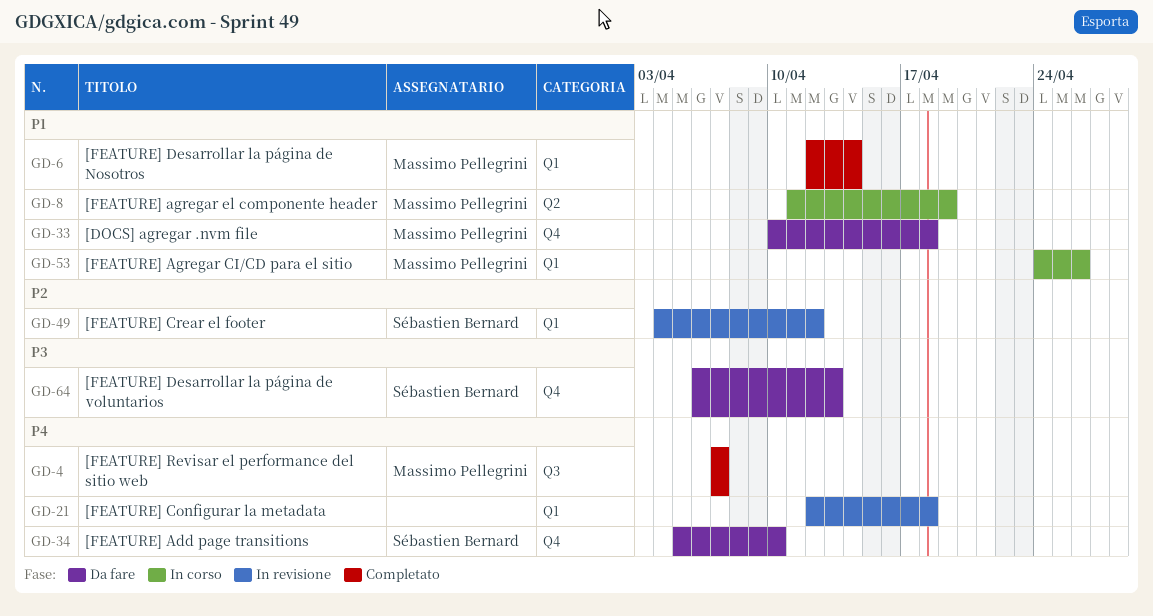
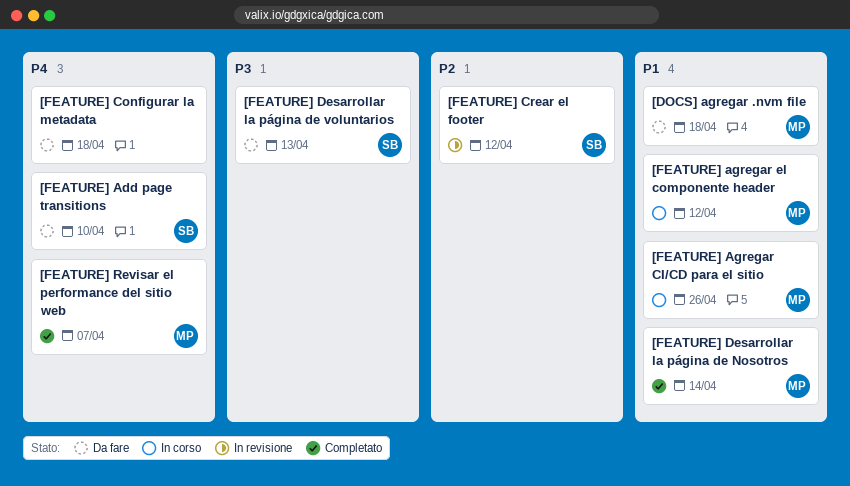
[FEATURE] agregar el componente header, due: Apr 19 -> Apr 12
[FEATURE] Configurar la metadata, status: In revisione -> Da fare

